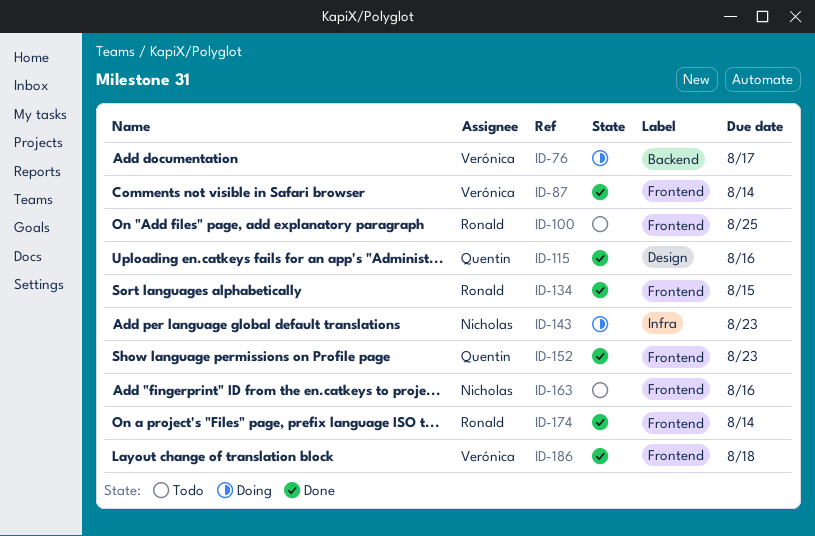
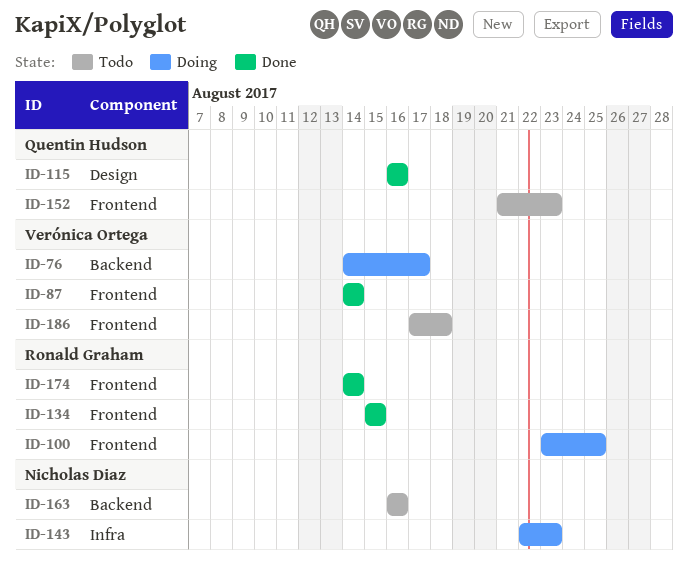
ID-100, status: Todo -> Doing
ID-152, status: Done -> Todo
ID-163, label: Frontend -> Backend
ID-186, status: Done -> Todo

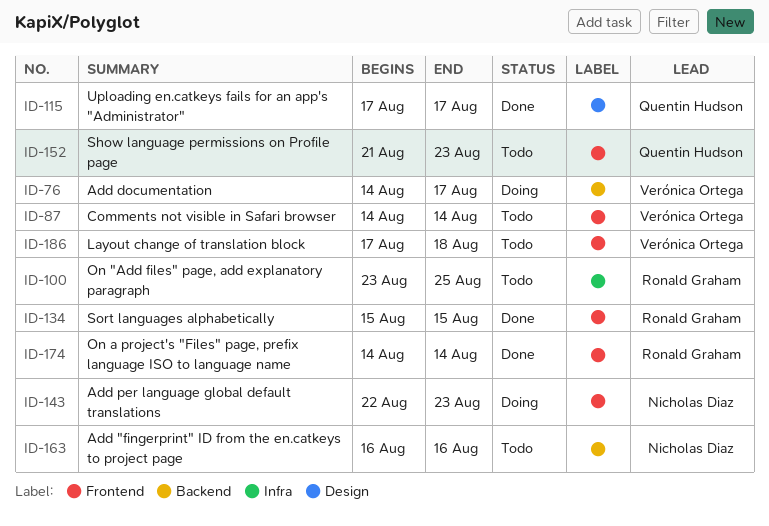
ID-87, status: Done -> Todo
ID-100, status: Doing -> Todo
ID-100, label: Frontend -> Infra
ID-115, start: Aug 16 -> Aug 17
ID-115, due: Aug 16 -> Aug 17
ID-143, label: Infra -> Frontend

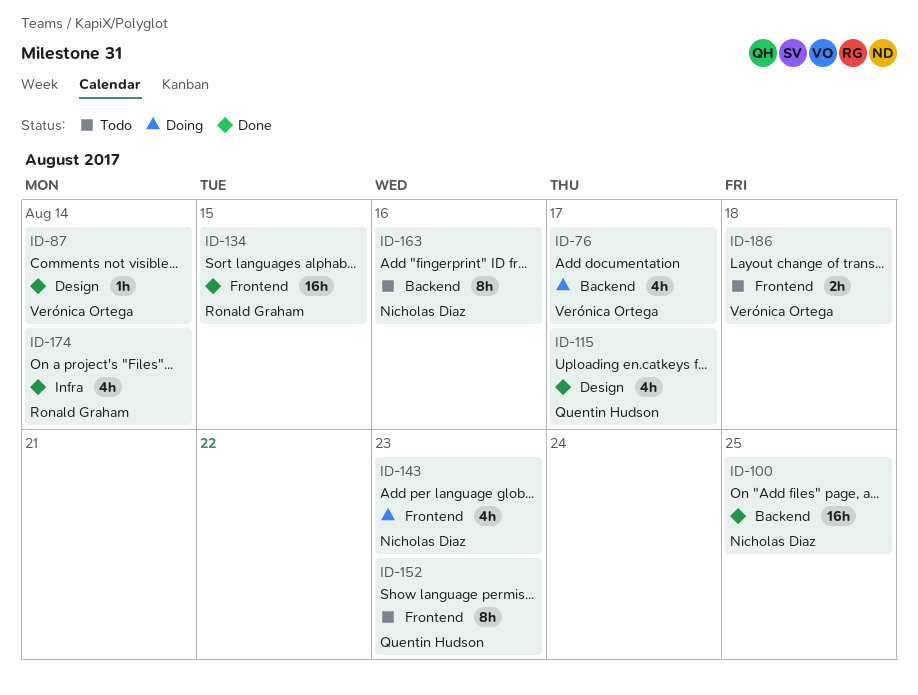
ID-87, status: Todo -> Done
ID-87, label: Frontend -> Design
ID-100, status: Todo -> Done
ID-100, owner: Ronald Graham -> Nicholas Diaz
ID-100, label: Infra -> Backend
ID-174, label: Frontend -> Infra

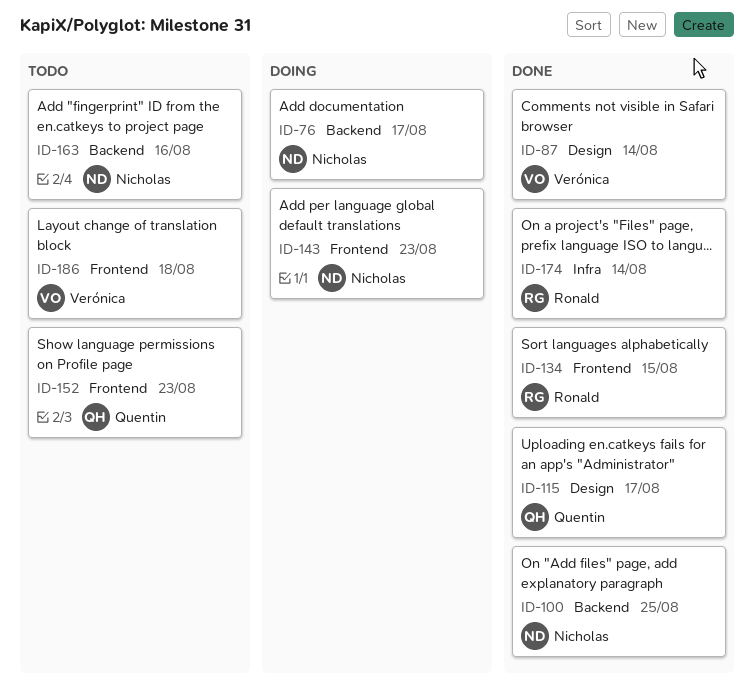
ID-76, owner: Verónica Ortega -> Nicholas Diaz

